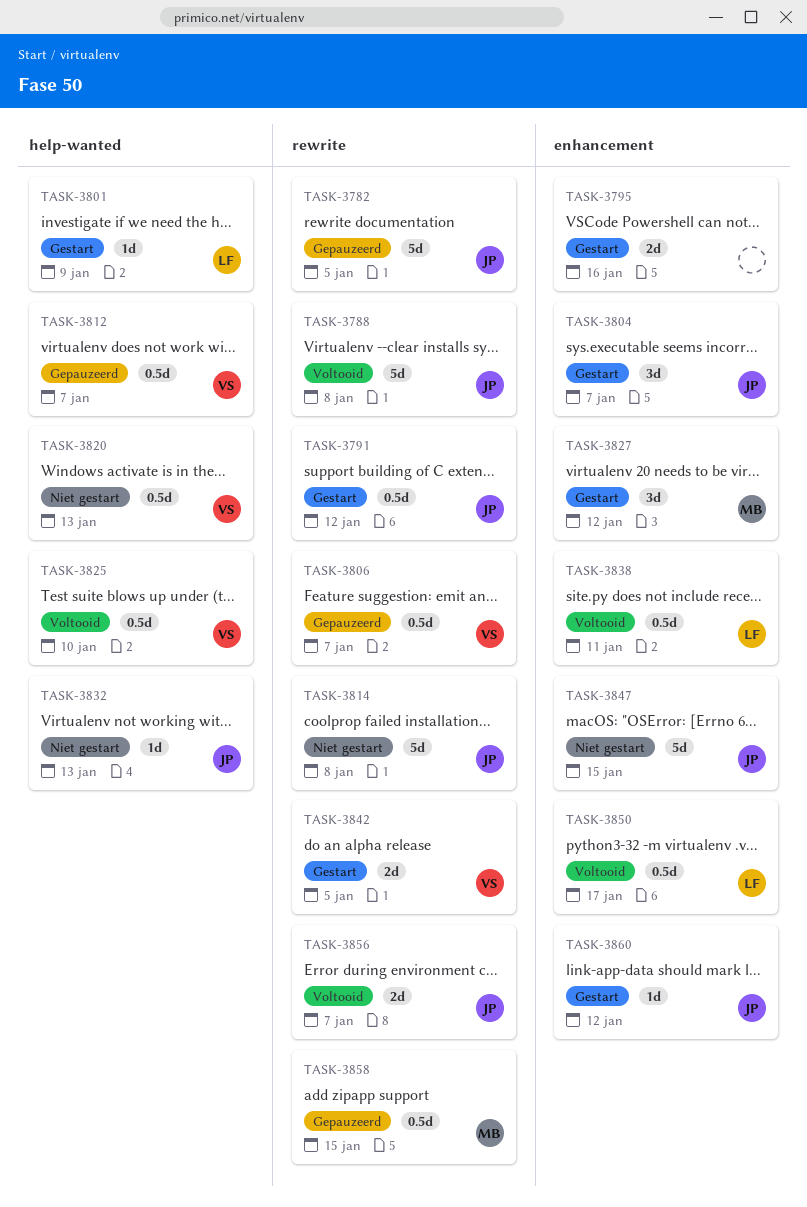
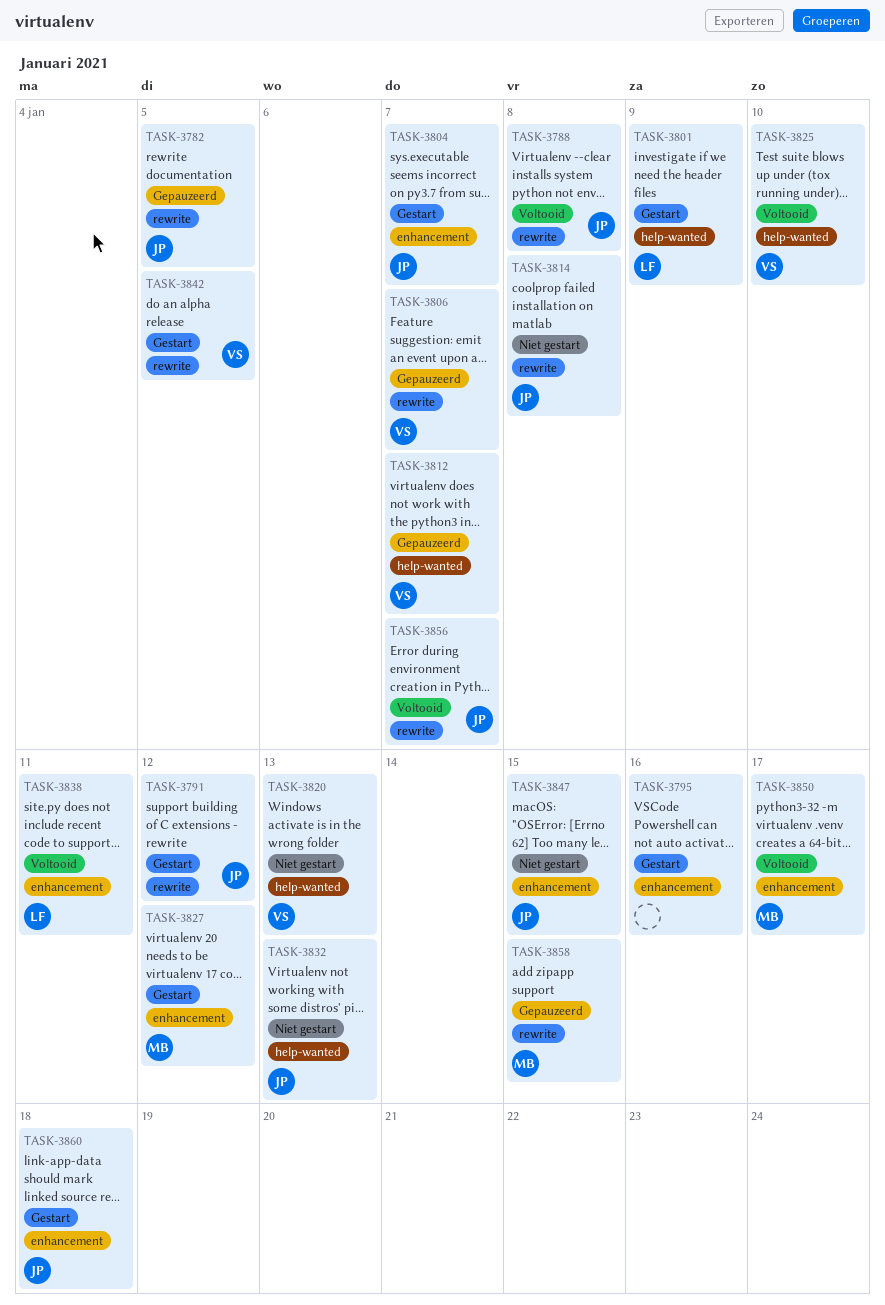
TASK-3850, owner: LF -> MB
TASK-3860, due: Jan 12 -> Jan 18

